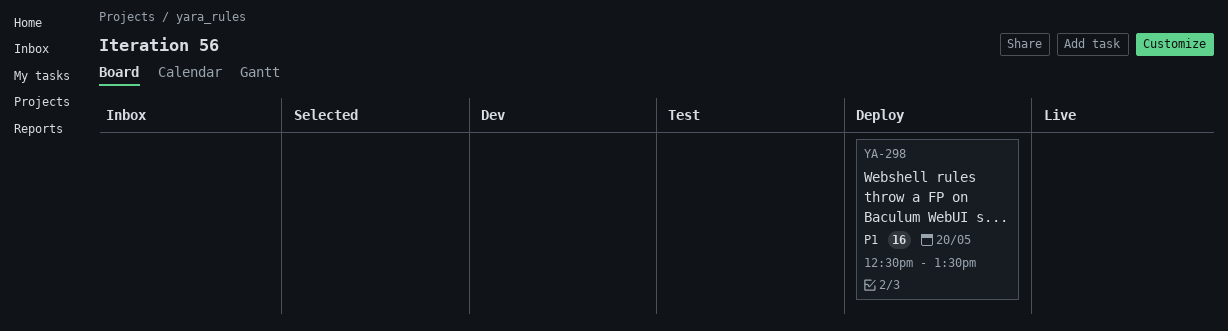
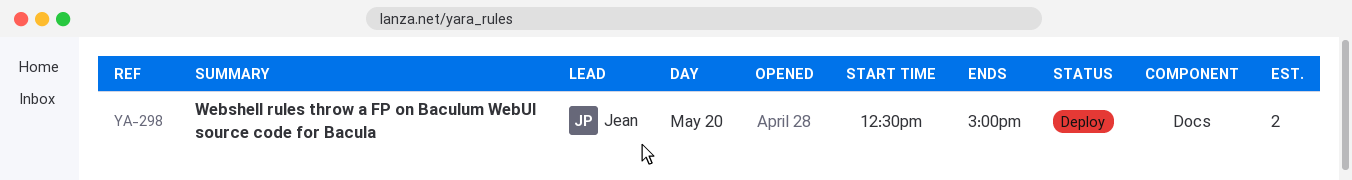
YA-298, estimate: 16 -> 2
YA-298, ends: 13:30 -> 15:00

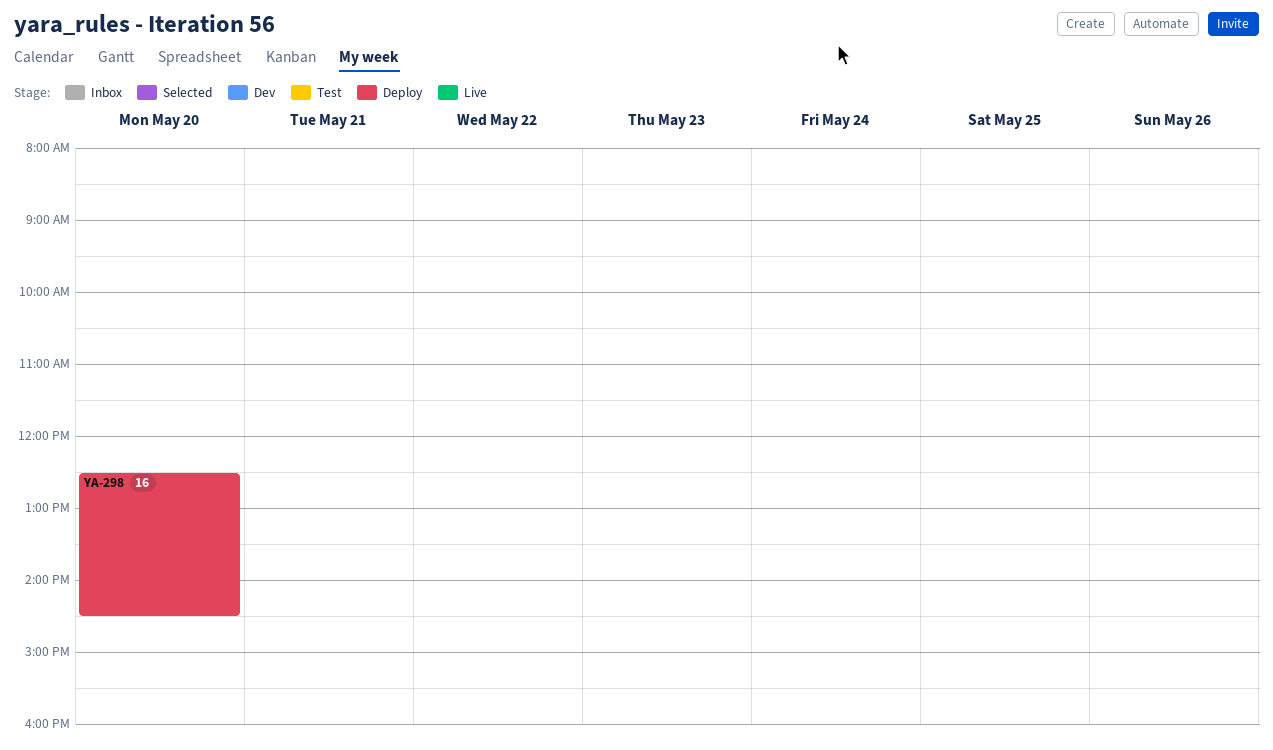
YA-298, estimate: 2 -> 16
YA-298, ends: 15:00 -> 14:30

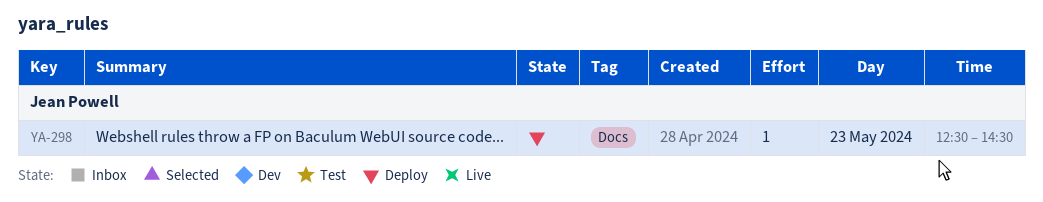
YA-298, estimate: 16 -> 1
YA-298, day: May 20 -> May 23

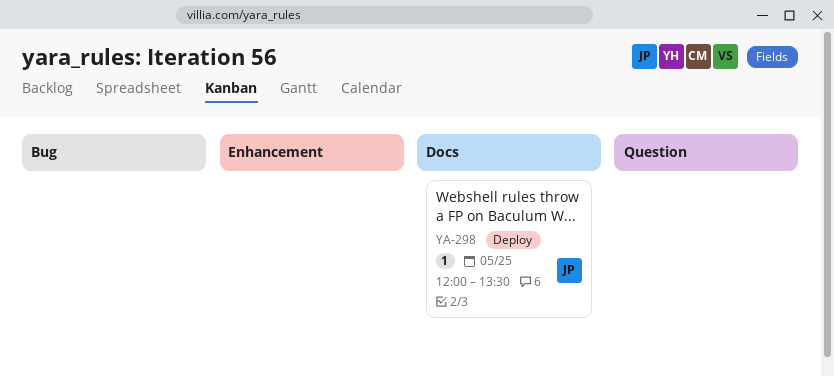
YA-298, day: May 23 -> May 25
YA-298, begins: 12:30 -> 12:00
YA-298, ends: 14:30 -> 13:30

